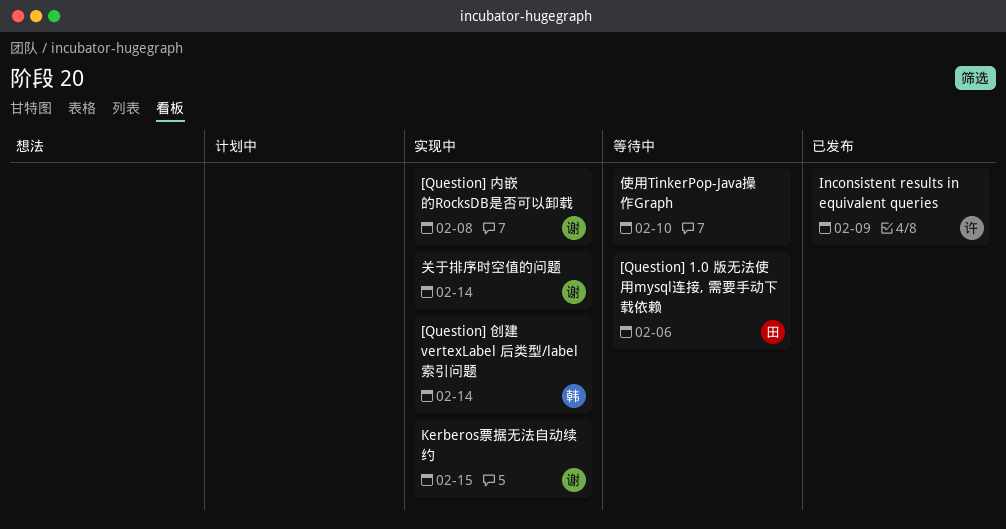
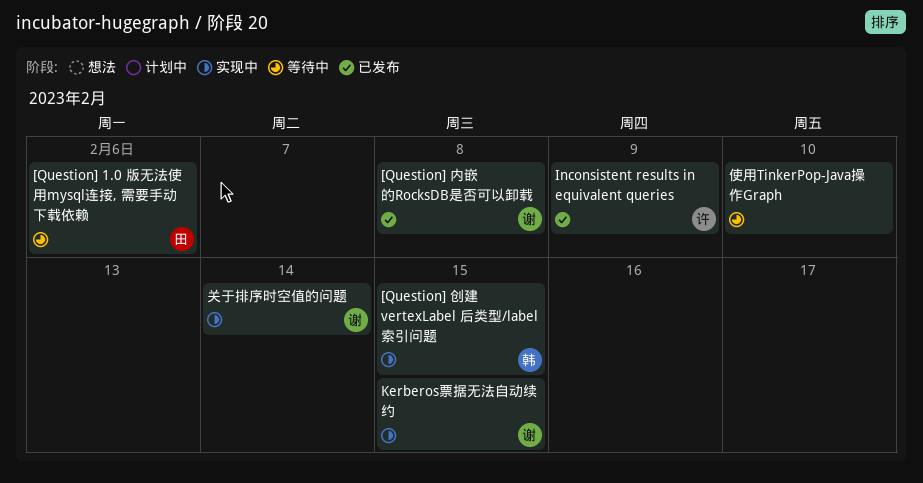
[Question] 内嵌的RocksDB是否可以卸载, status: 实现中 -> 已发布
[Question] 创建 vertexLabel 后类型/label索引问题, due: Feb 14 -> Feb 15

